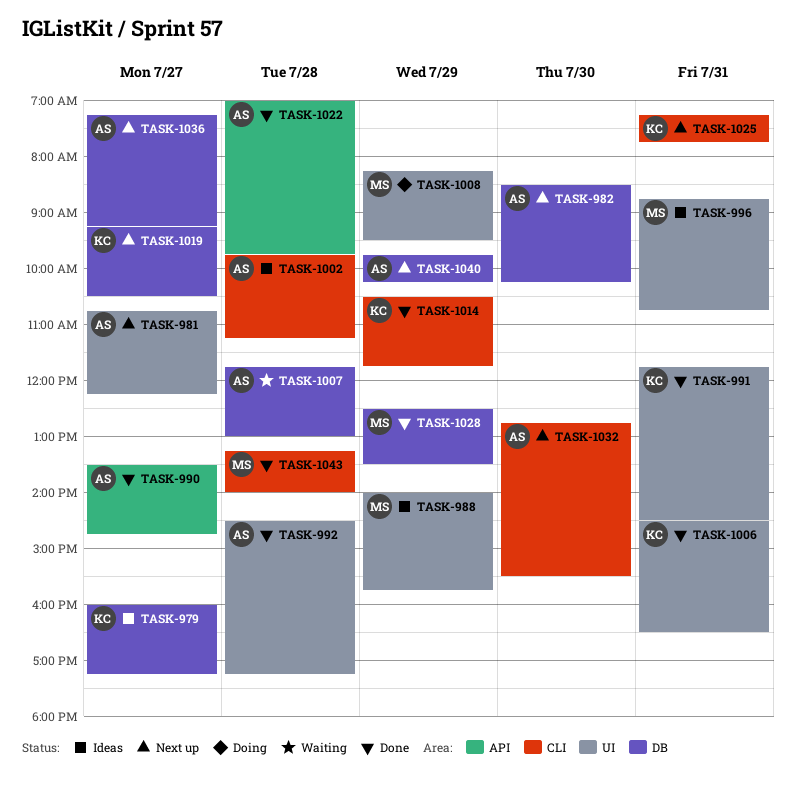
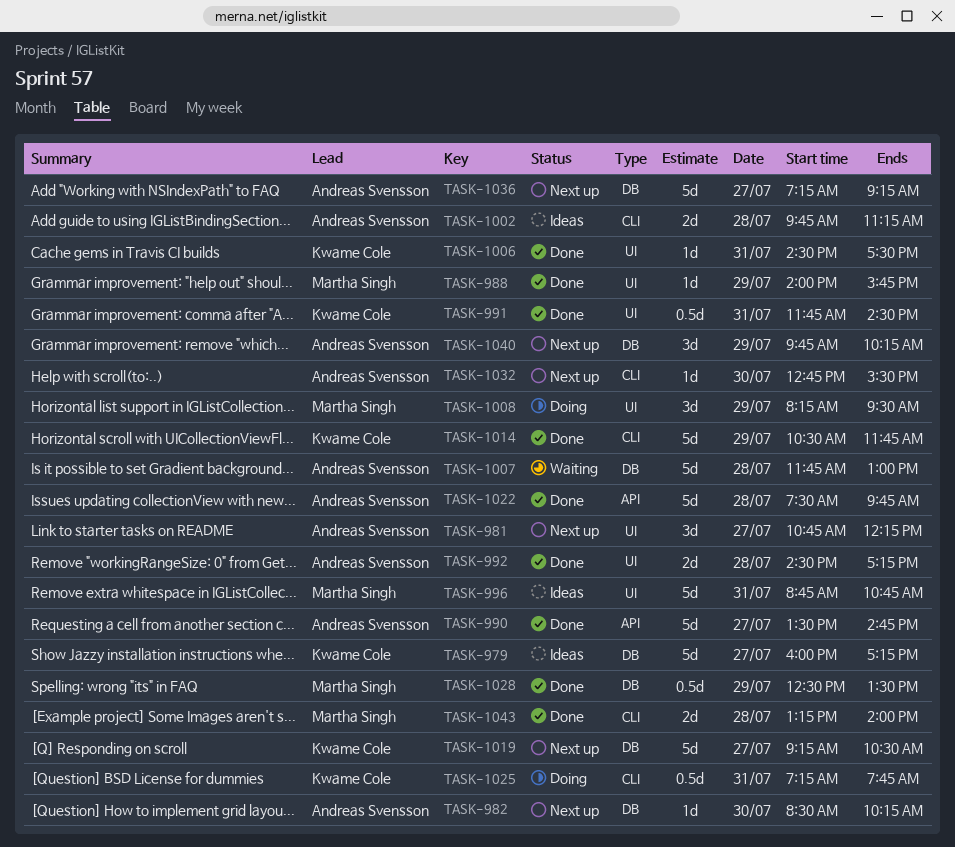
TASK-988, status: Ideas -> Done
TASK-1006, ends: 16:30 -> 17:30
TASK-1022, begins: 07:00 -> 07:30
TASK-1025, status: Next up -> Doing

